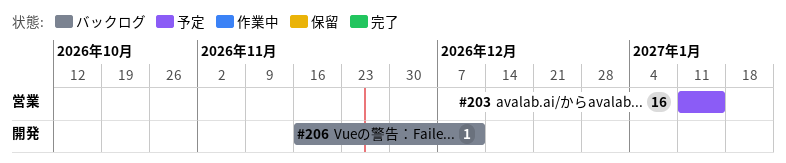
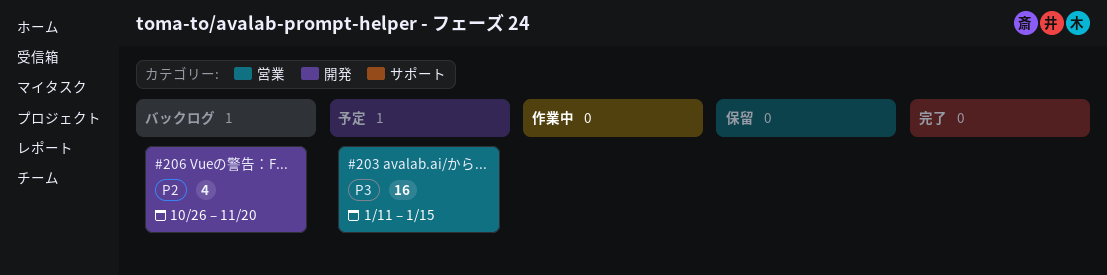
#206, estimate: 1 -> 4
#206, start: Nov 16 -> Oct 26
#206, due: Dec 11 -> Nov 20

